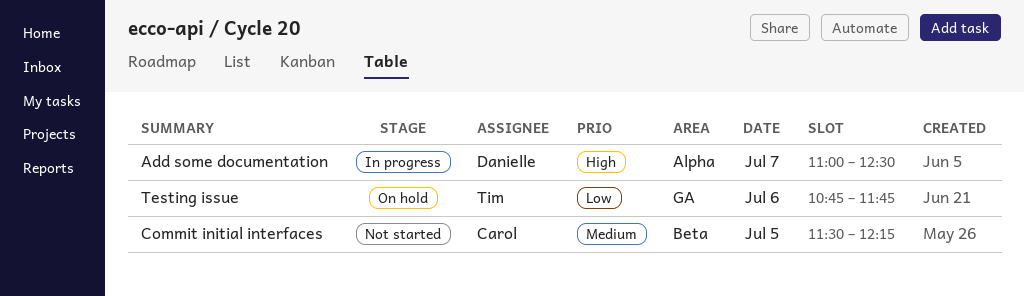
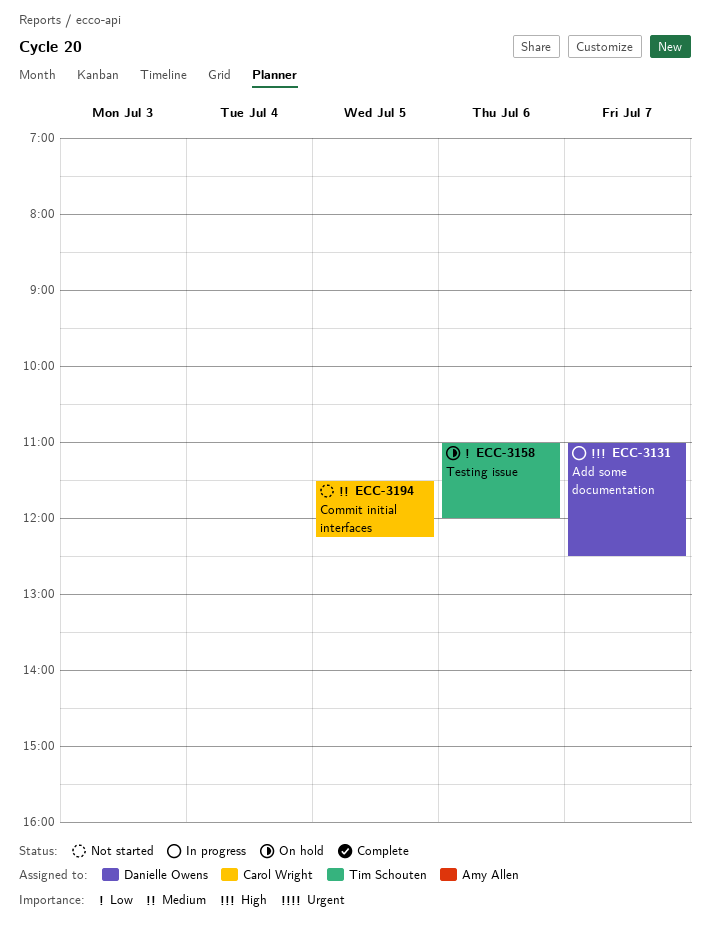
Testing issue, begins: 10:45 -> 11:00
Testing issue, ends: 11:45 -> 12:00

